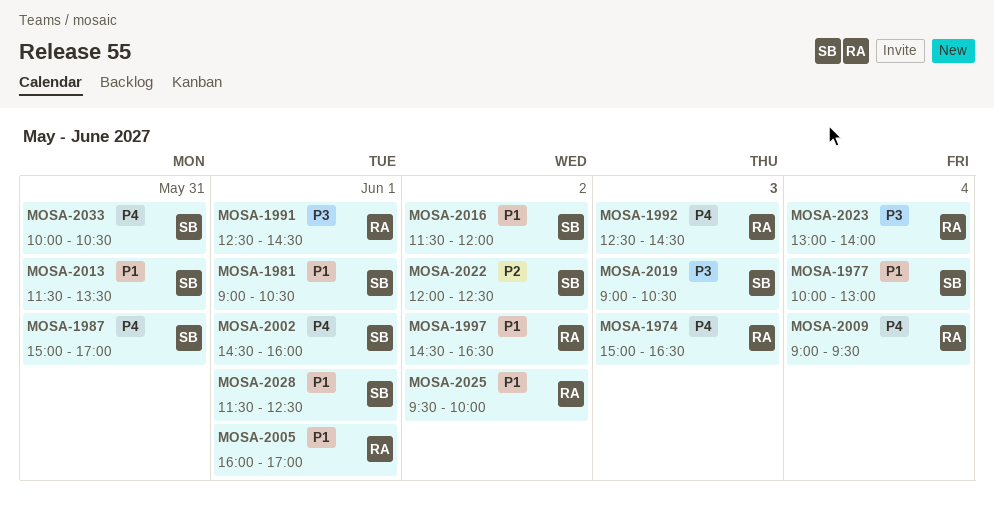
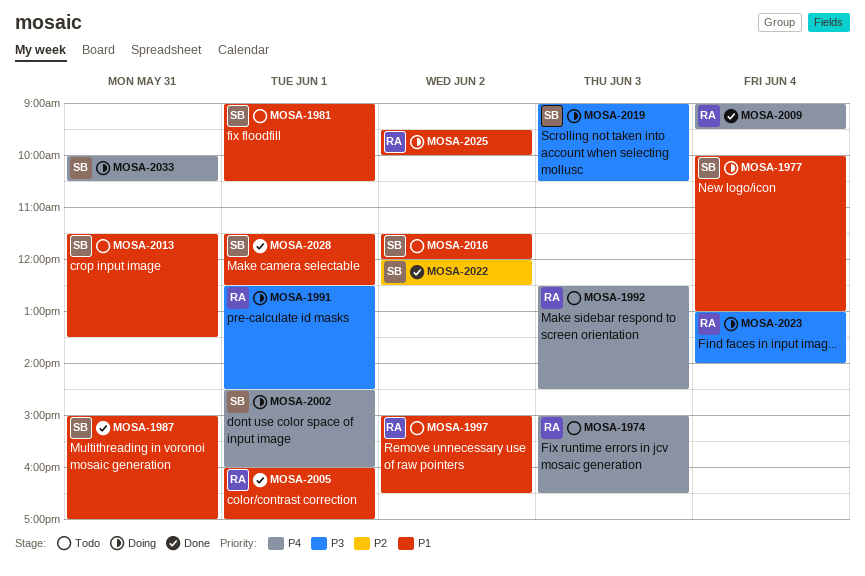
MOSA-1987, priority: P4 -> P1
MOSA-1997, begins: 14:30 -> 15:00

